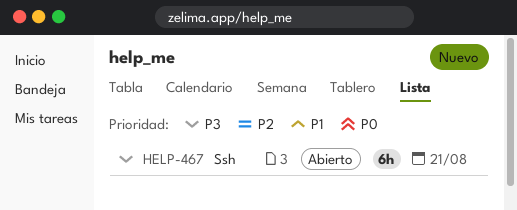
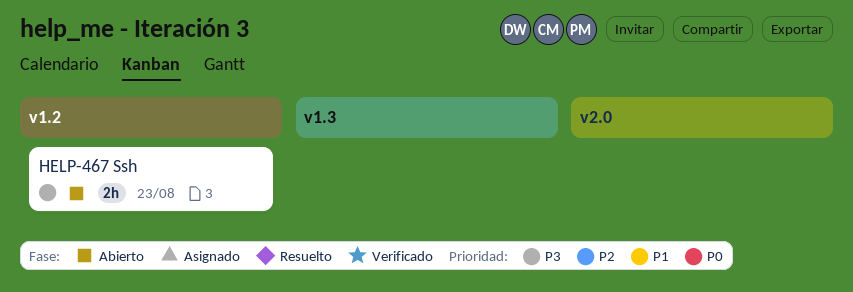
HELP-467, estimate: 6h -> 2h
HELP-467, due: Aug 21 -> Aug 23

